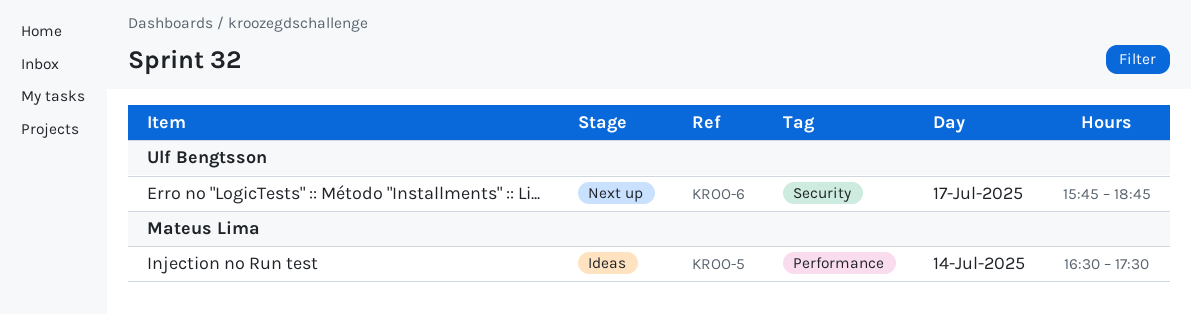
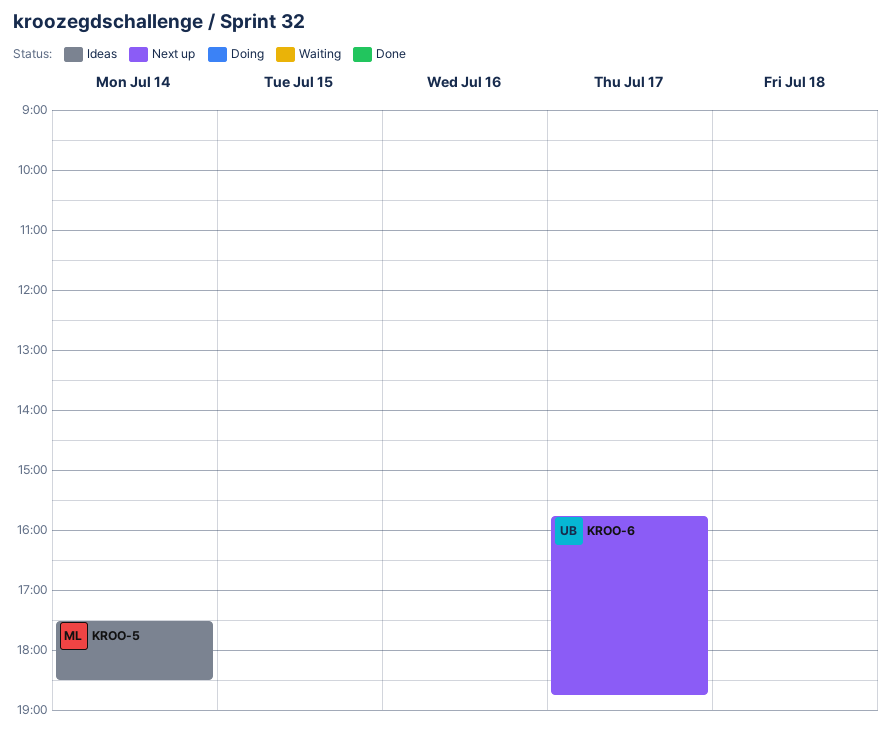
KROO-5, begins: 16:30 -> 17:30
KROO-5, ends: 17:30 -> 18:30

